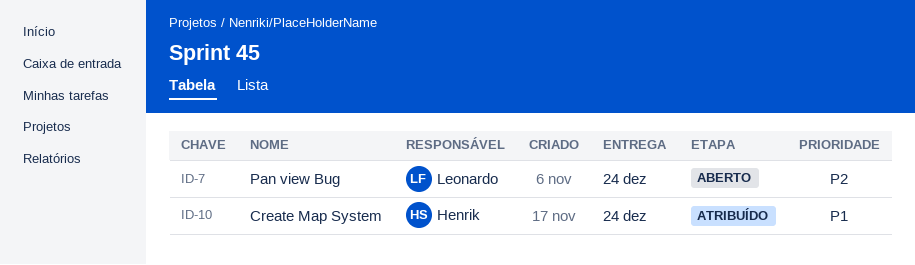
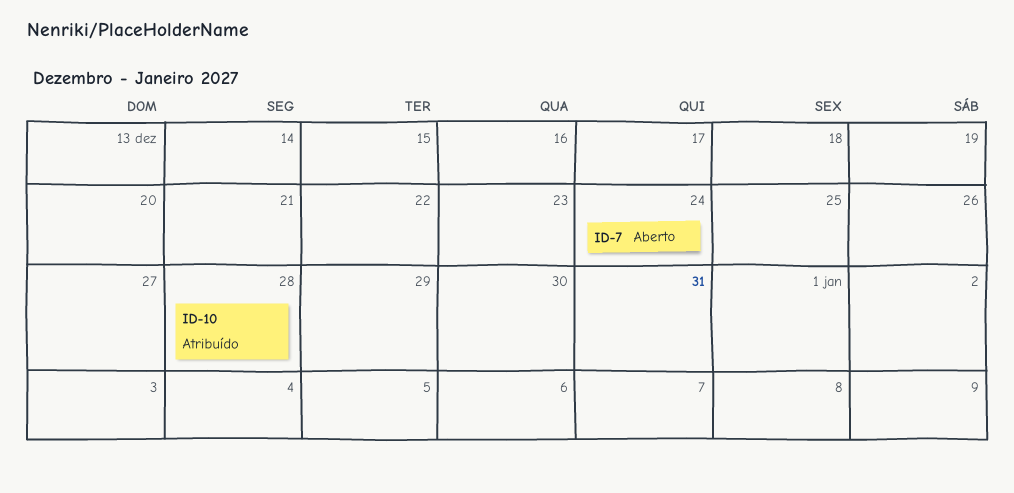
ID-10, due: Dec 24 -> Dec 28

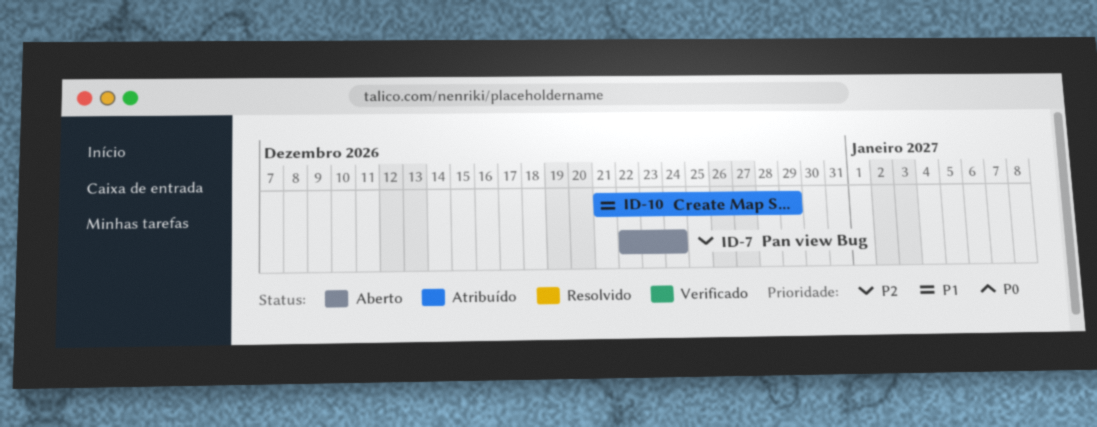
ID-10, due: Dec 28 -> Dec 29

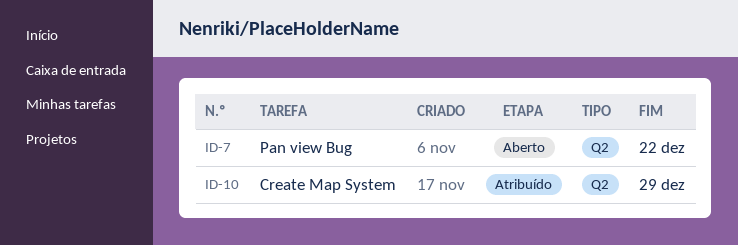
ID-7, due: Dec 24 -> Dec 22

